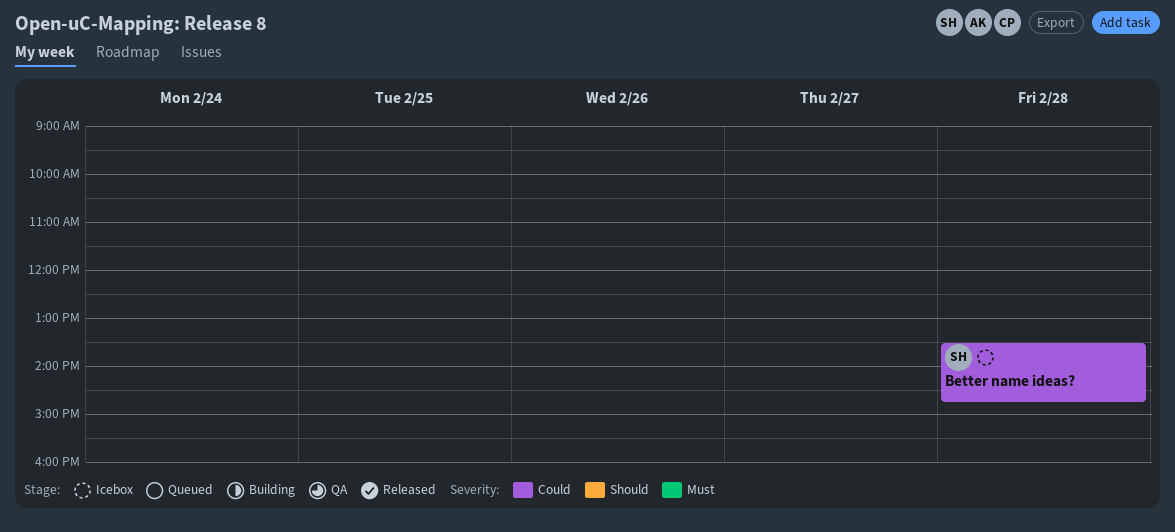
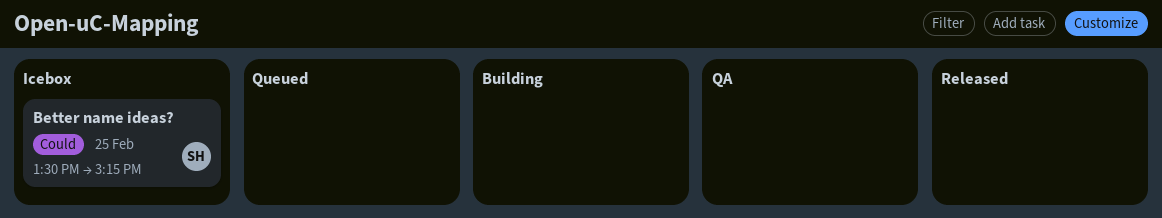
Better name ideas?, day: Feb 28 -> Feb 25
Better name ideas?, ends: 14:45 -> 15:15

